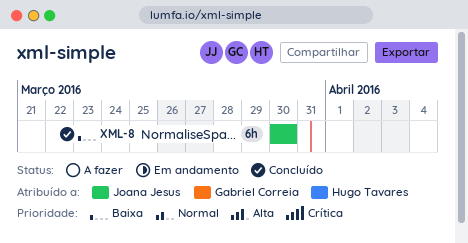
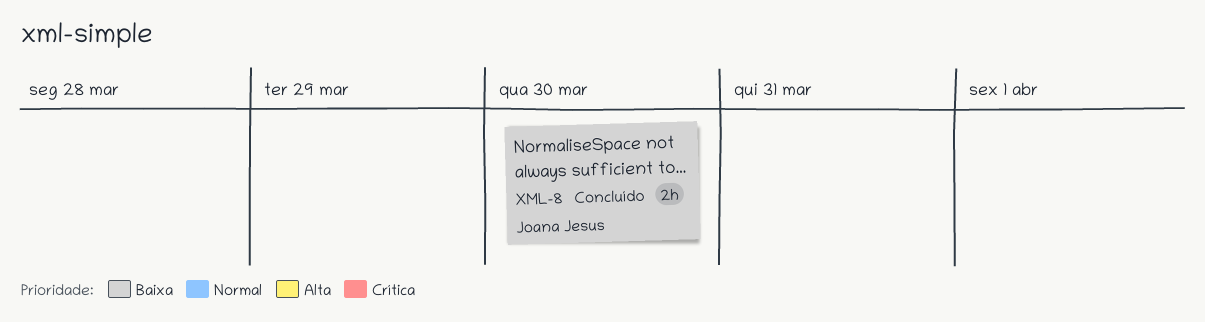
XML-8, estimate: 6h -> 2h

